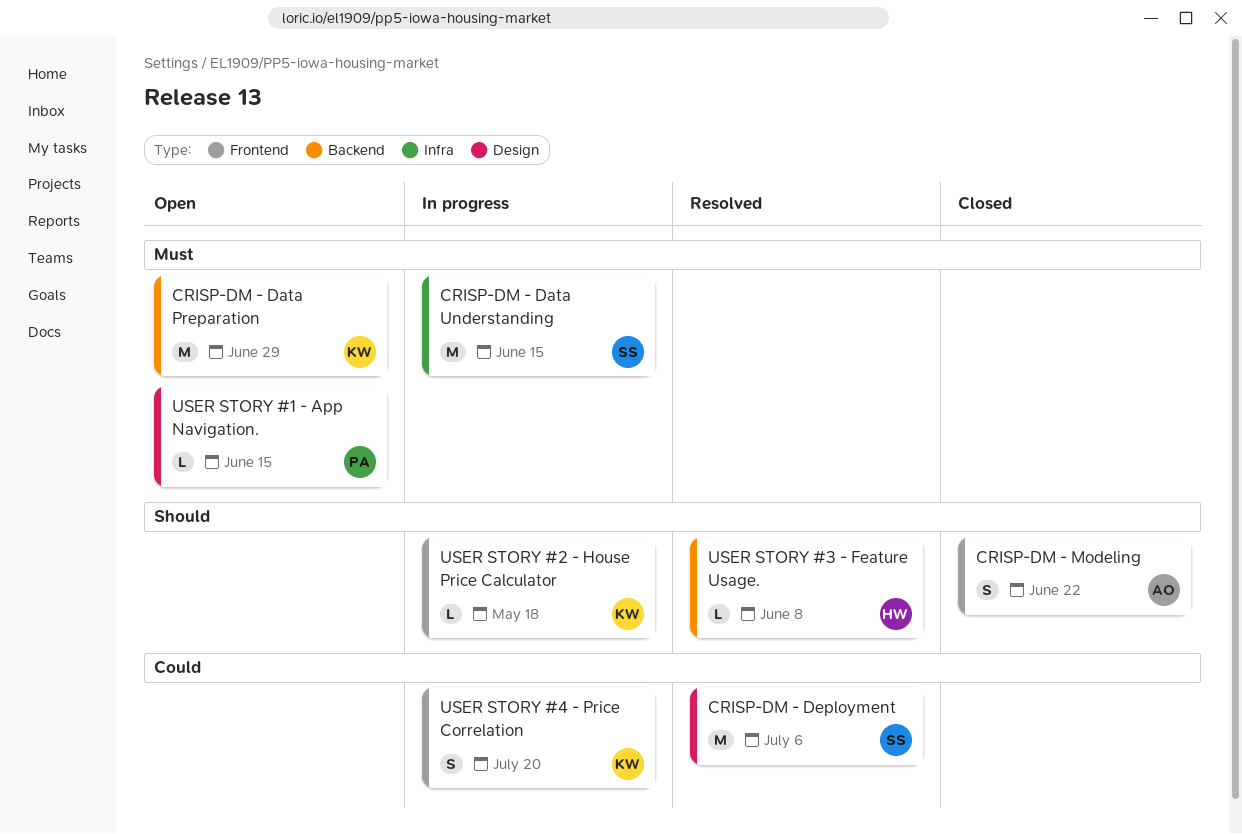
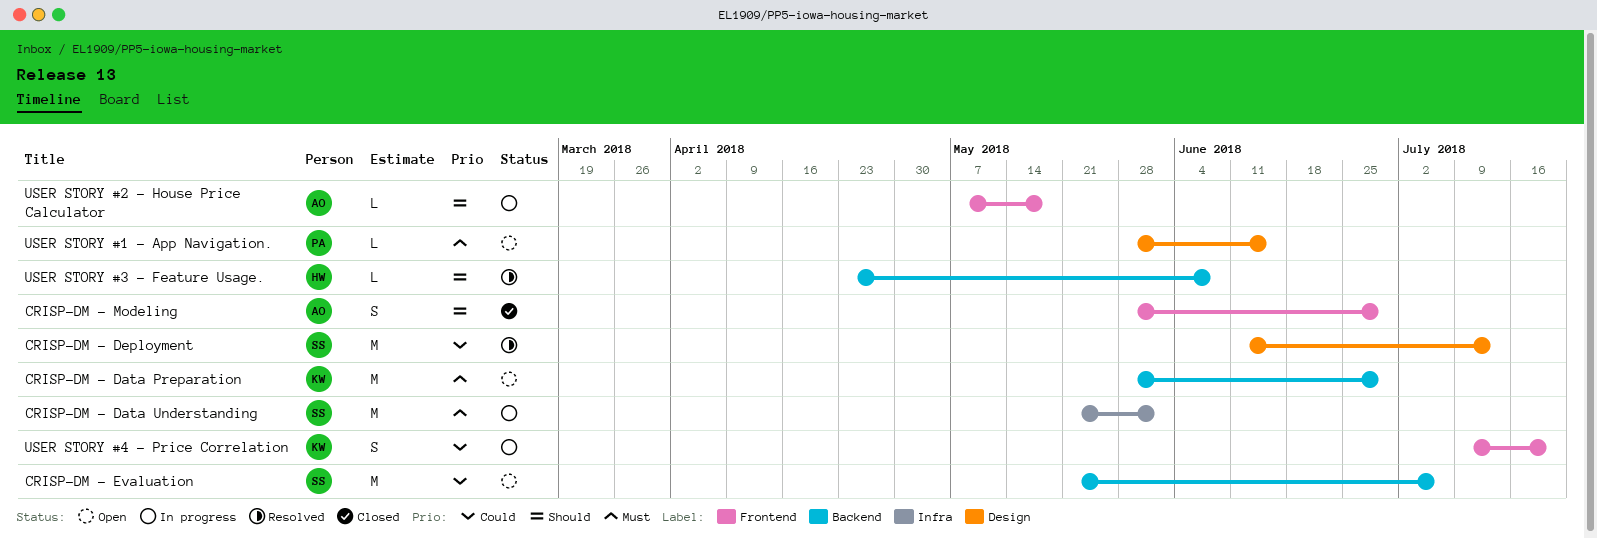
CRISP-DM - Data Understanding, due: Jun 15 -> Jun 1
CRISP-DM - Deployment, due: Jul 6 -> Jul 13
CRISP-DM - Evaluation: none -> present
CRISP-DM - Modeling, due: Jun 22 -> Jun 29
USER STORY #2 - House Price Calculator, owner: KW -> AO

